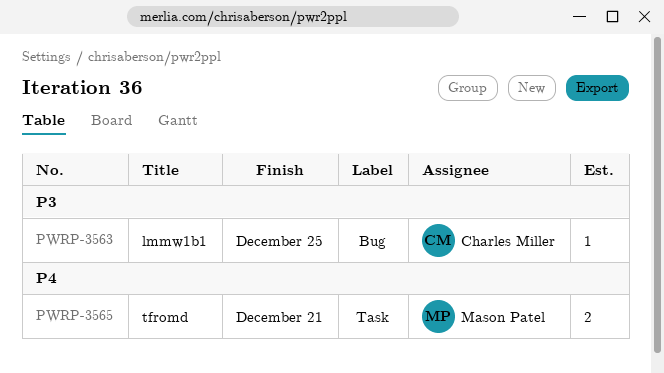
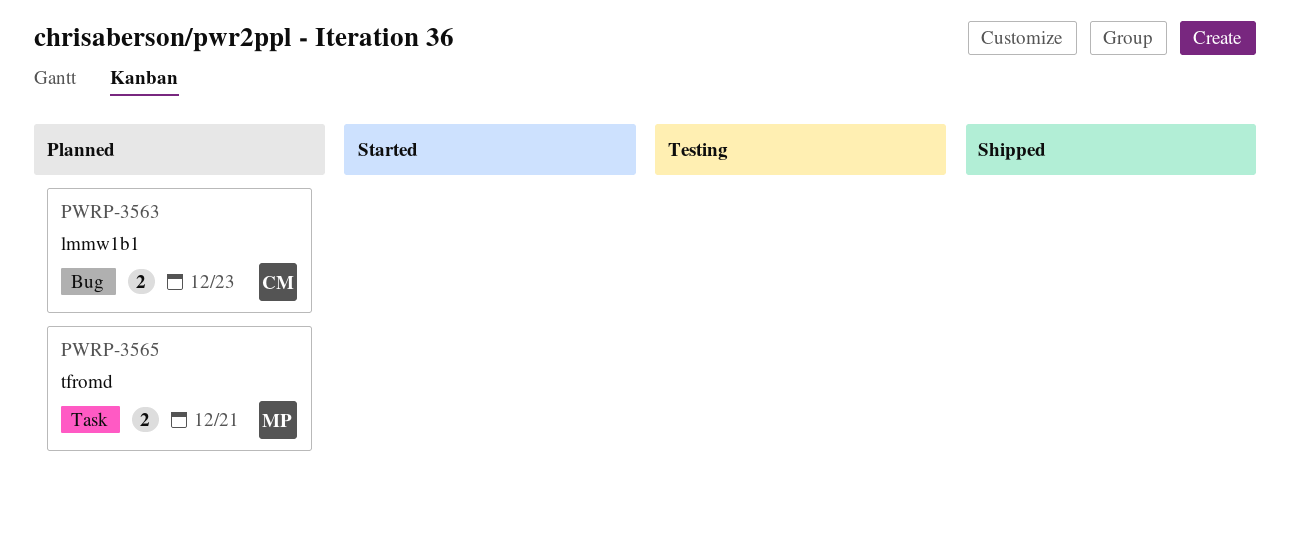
PWRP-3563, estimate: 1 -> 2
PWRP-3563, due: Dec 25 -> Dec 23

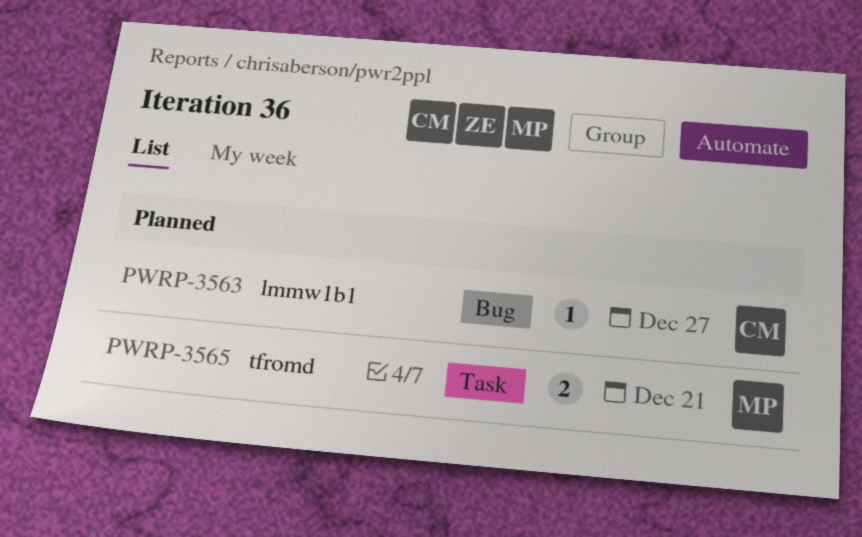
PWRP-3563, estimate: 2 -> 1
PWRP-3563, due: Dec 23 -> Dec 27

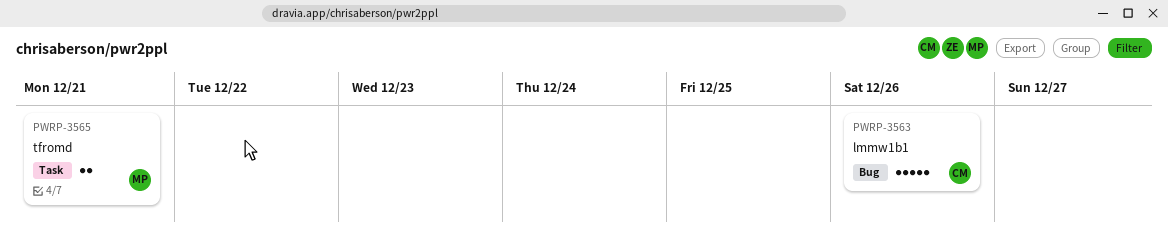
PWRP-3563, estimate: 1 -> 5
PWRP-3563, due: Dec 27 -> Dec 26

